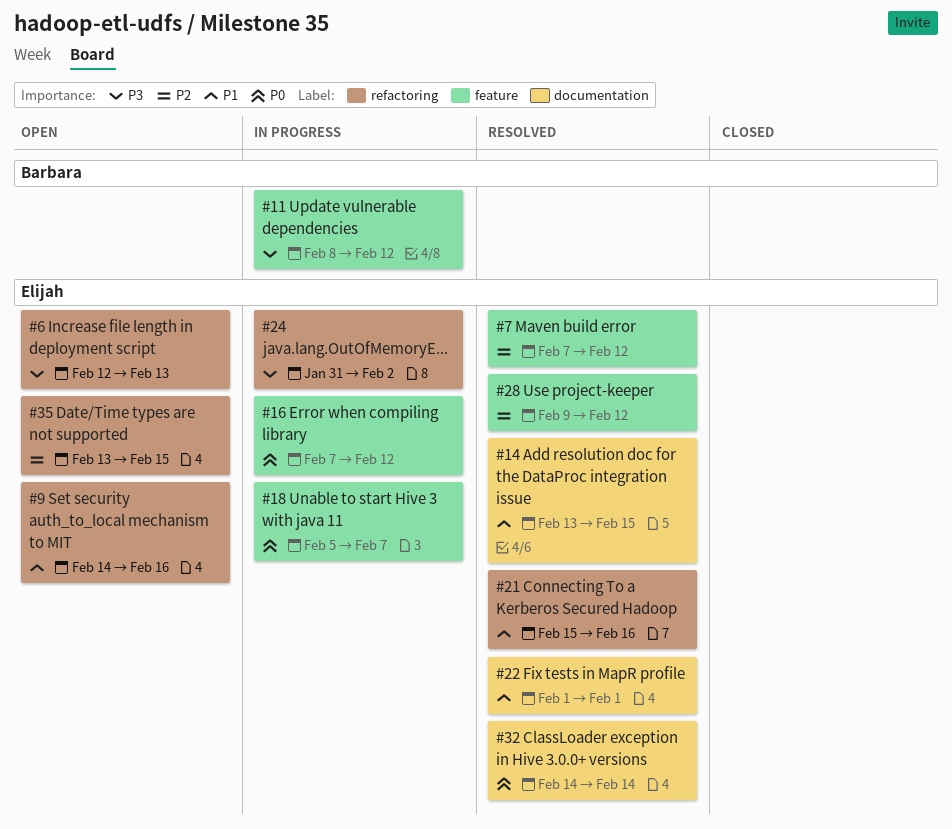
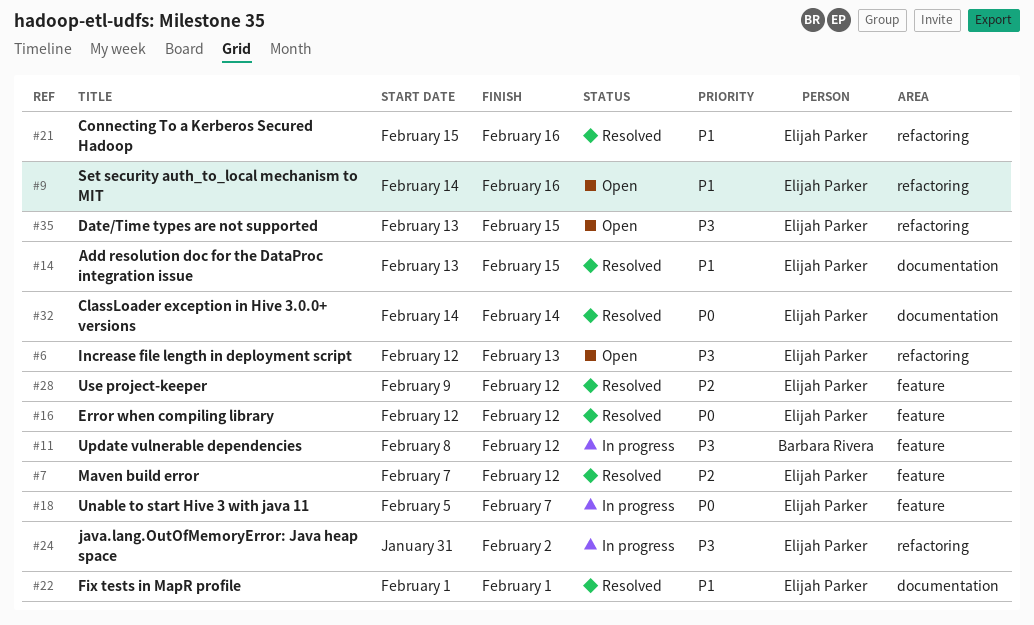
#16, status: In progress -> Resolved
#16, start: Feb 7 -> Feb 12
#35, priority: P2 -> P3

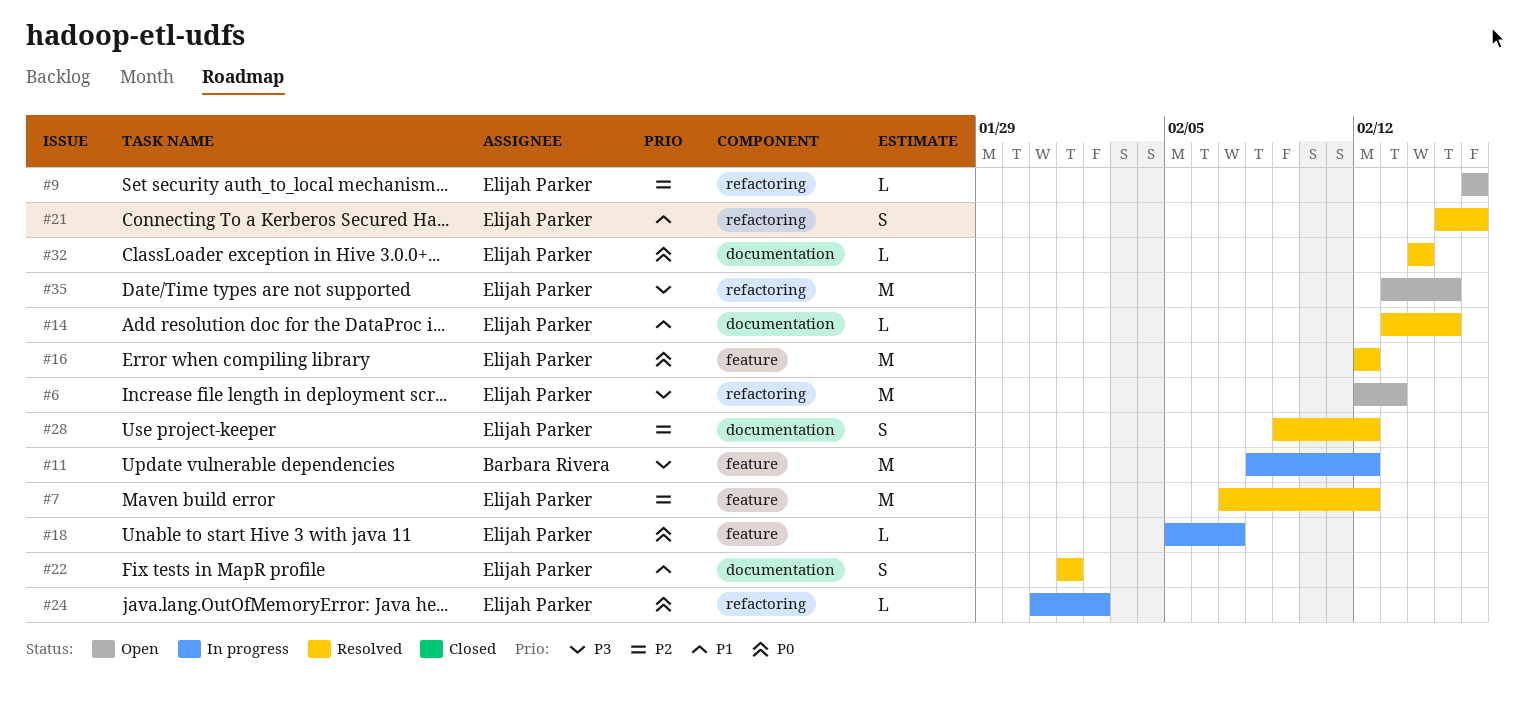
#9, priority: P1 -> P2
#9, start: Feb 14 -> Feb 16
#24, priority: P3 -> P0
#28, label: feature -> documentation

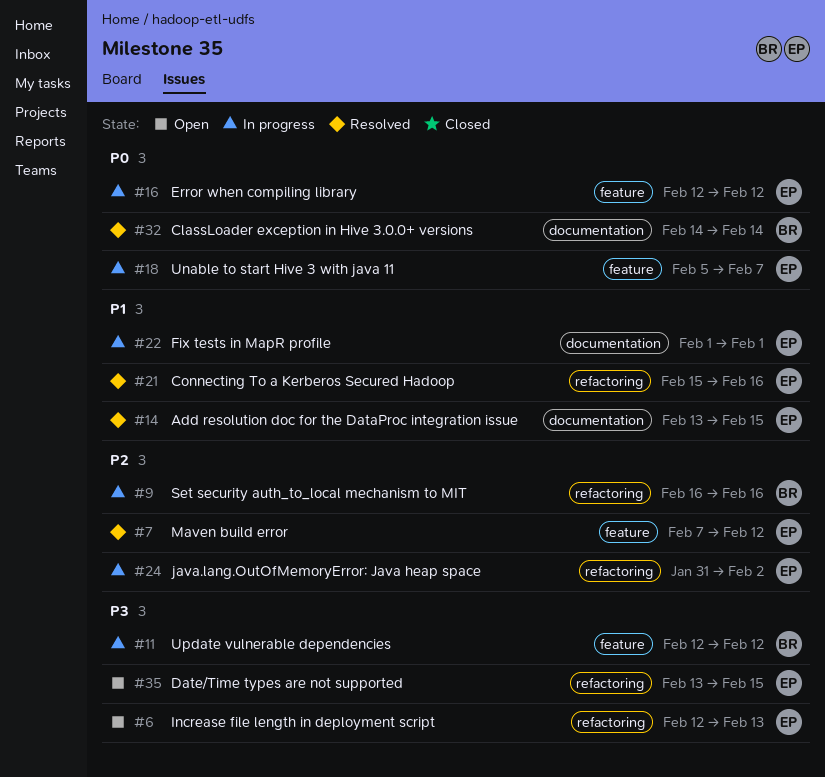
#9, status: Open -> In progress
#9, owner: Elijah Parker -> Barbara Rivera
#11, start: Feb 8 -> Feb 12
#16, status: Resolved -> In progress
#22, status: Resolved -> In progress
#24, priority: P0 -> P2
#28: present -> none
#32, owner: Elijah Parker -> Barbara Rivera

